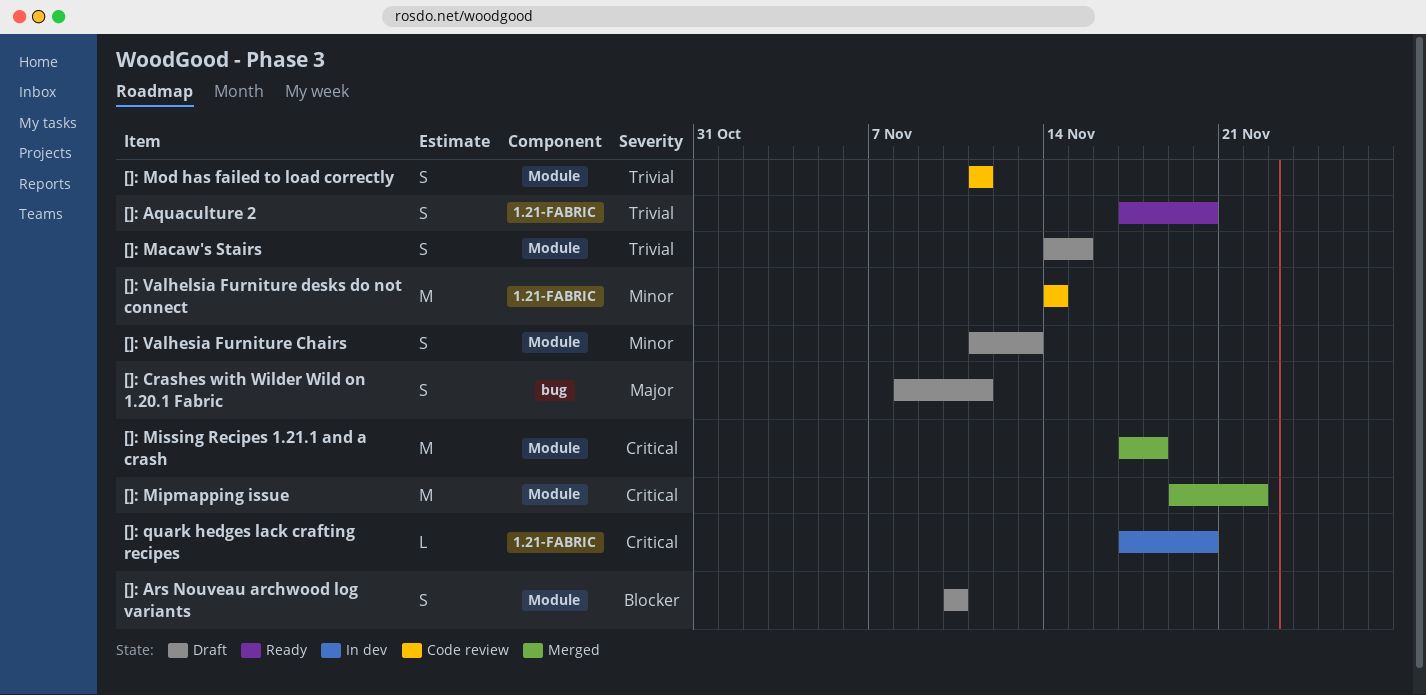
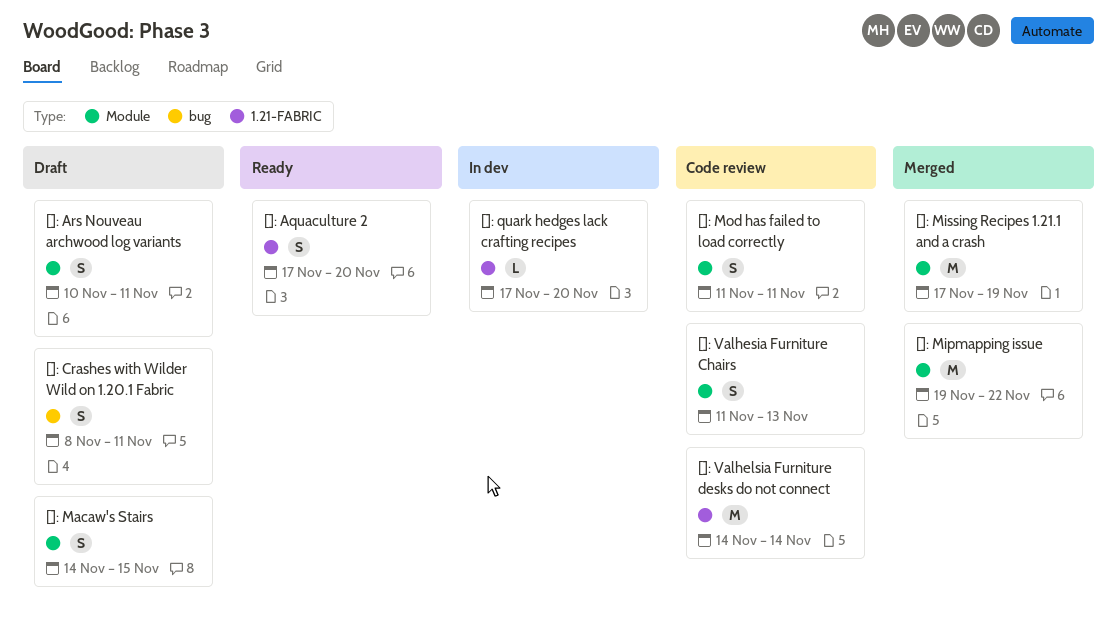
[]: Ars Nouveau archwood log variants, due: Nov 10 -> Nov 11
[]: Missing Recipes 1.21.1 and a crash, due: Nov 18 -> Nov 19
[]: Valhesia Furniture Chairs, status: Draft -> Code review

